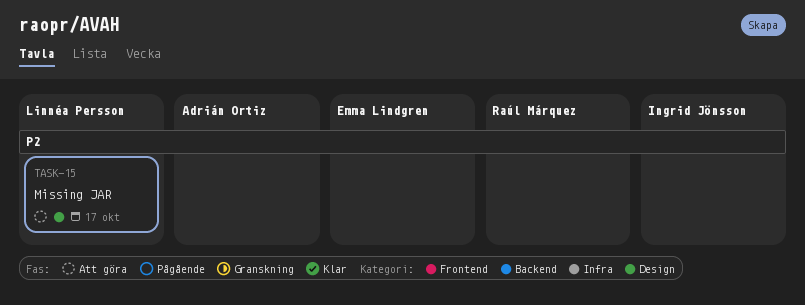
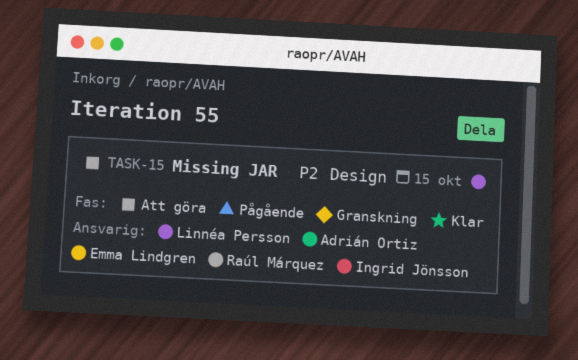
TASK-15, due: Oct 17 -> Oct 15

